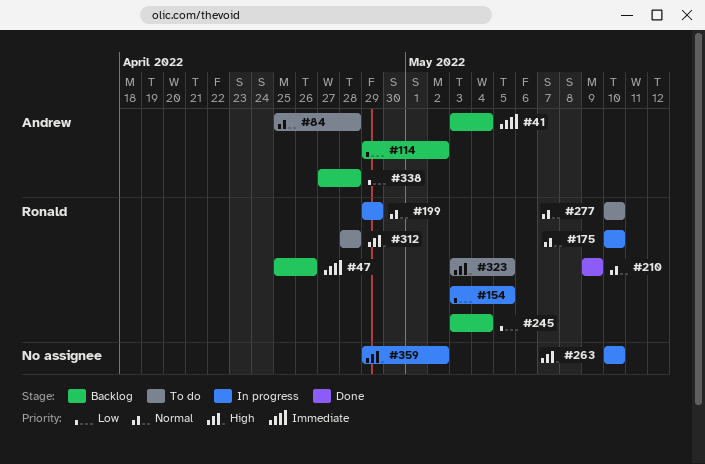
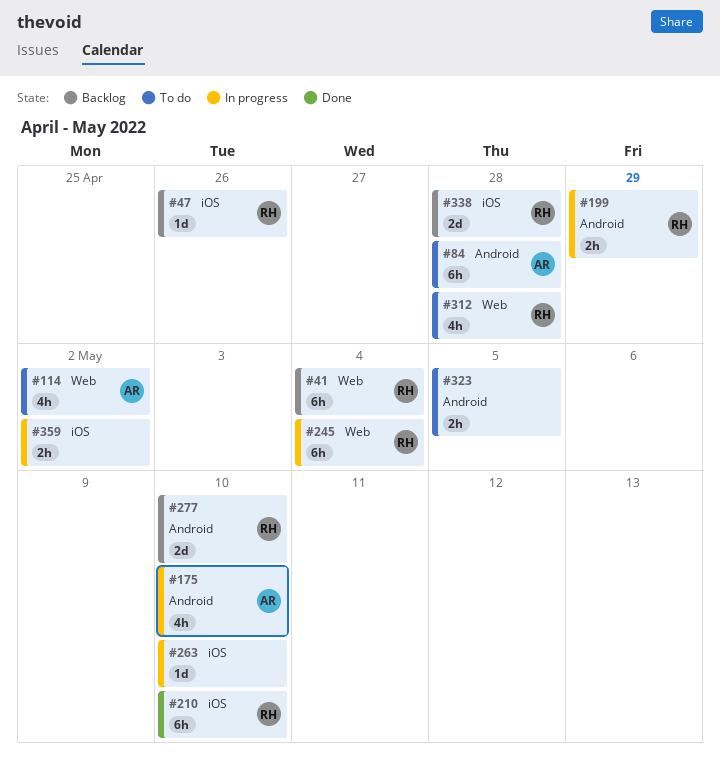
#41, owner: Andrew -> Ronald
#114, status: Backlog -> To do
#154: present -> none
#175, owner: Ronald -> Andrew
#210, due: May 9 -> May 10
#245, status: Backlog -> In progress
#277, status: To do -> Backlog
#323, owner: Ronald -> none
#338, owner: Andrew -> Ronald

